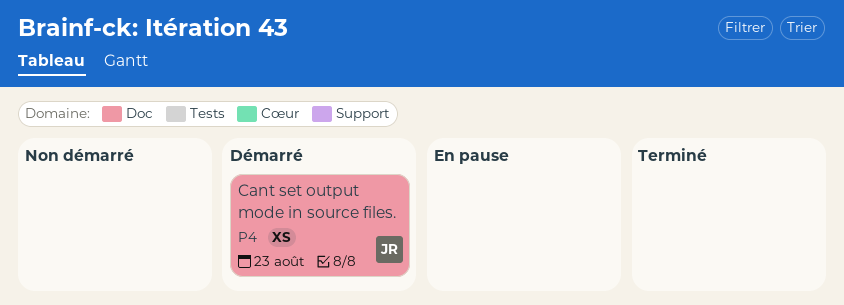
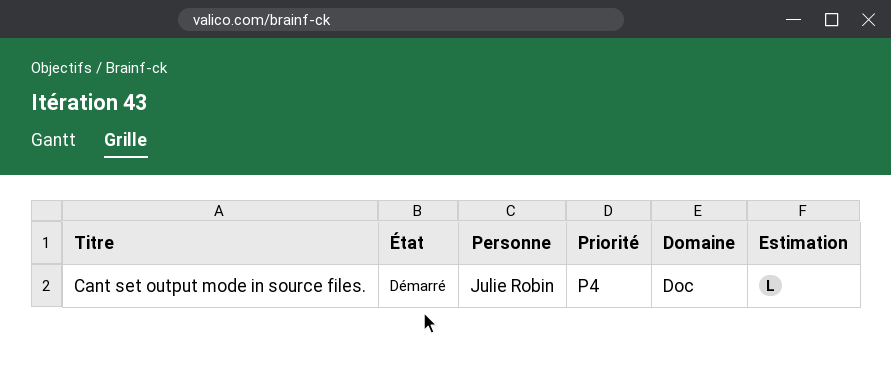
Cant set output mode in source files., estimate: XS -> L

